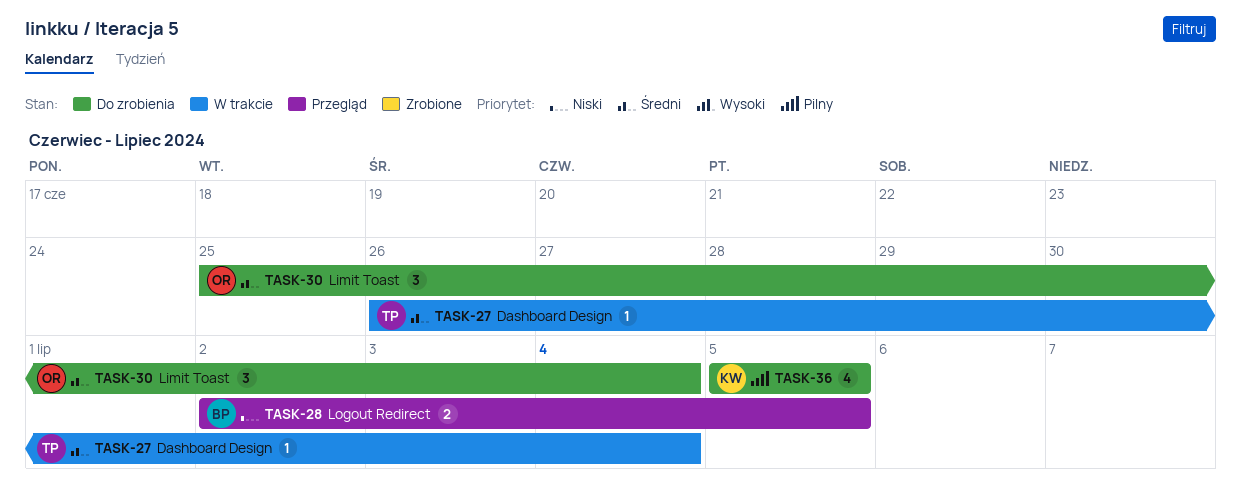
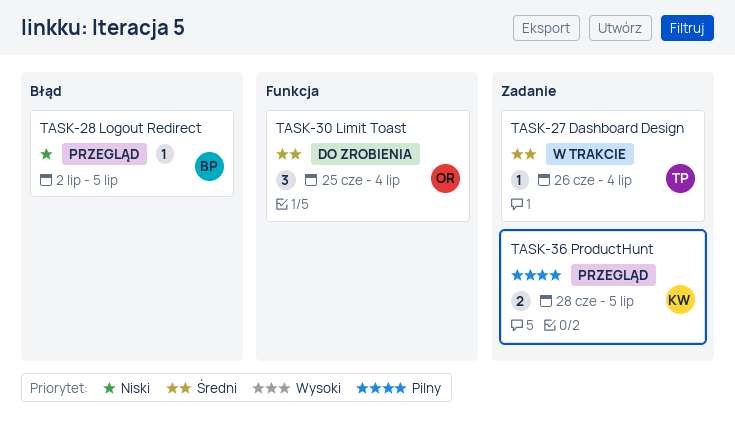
TASK-28, estimate: 2 -> 1
TASK-36, status: Do zrobienia -> Przegląd
TASK-36, estimate: 4 -> 2
TASK-36, start: Jul 5 -> Jun 28

